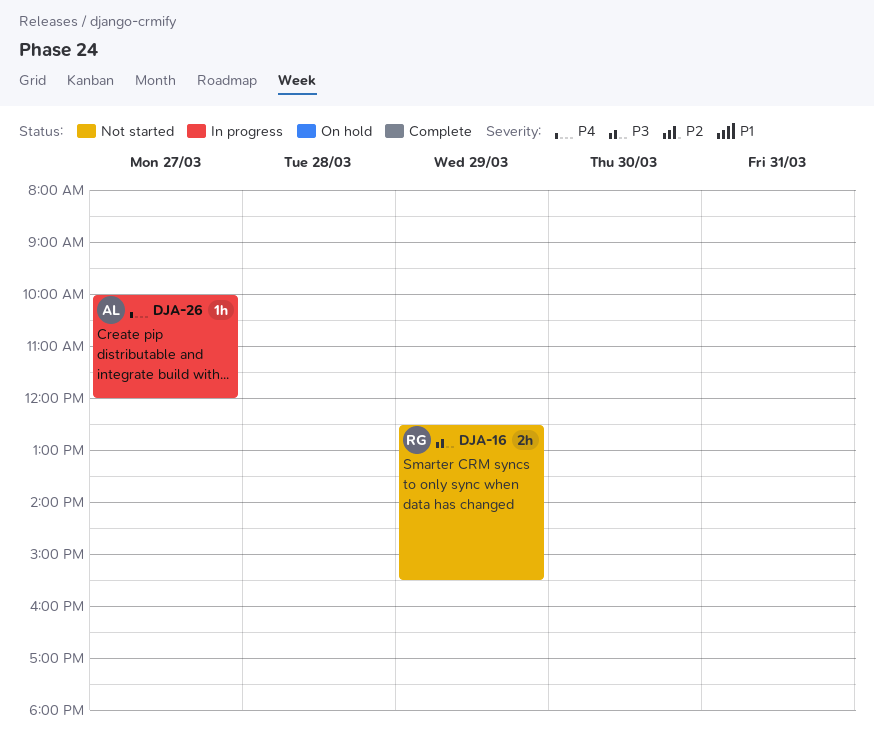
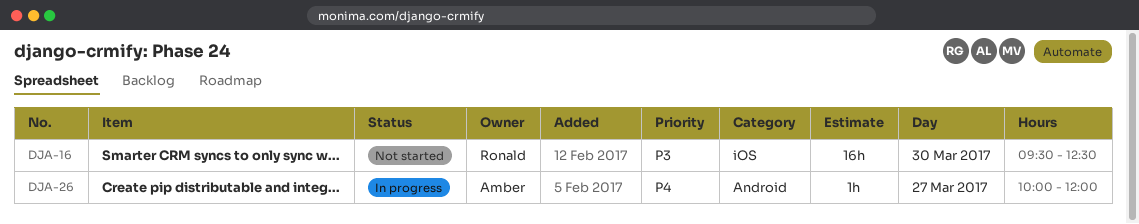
DJA-16, estimate: 2h -> 16h
DJA-16, day: Mar 29 -> Mar 30
DJA-16, begins: 12:30 -> 09:30
DJA-16, ends: 15:30 -> 12:30

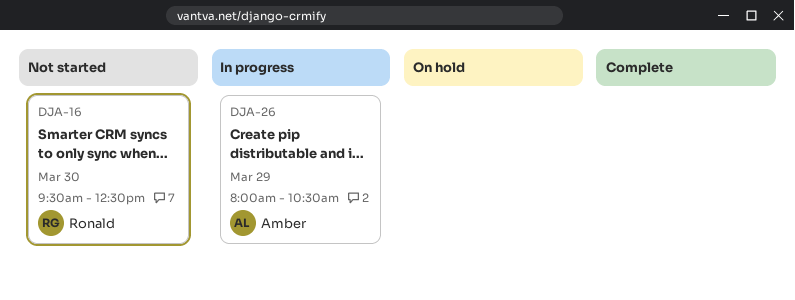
DJA-26, day: Mar 27 -> Mar 29
DJA-26, begins: 10:00 -> 08:00
DJA-26, ends: 12:00 -> 10:30

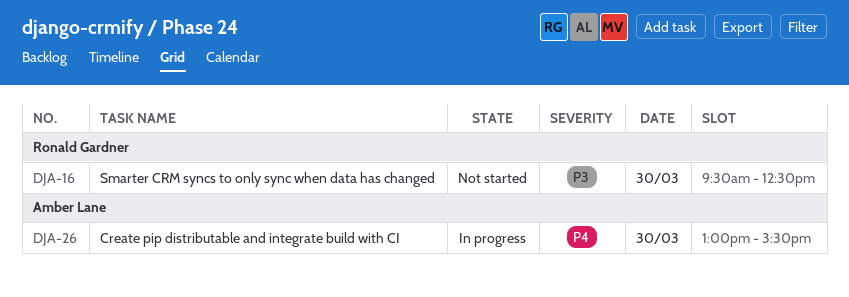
DJA-26, day: Mar 29 -> Mar 30
DJA-26, begins: 08:00 -> 13:00
DJA-26, ends: 10:30 -> 15:30

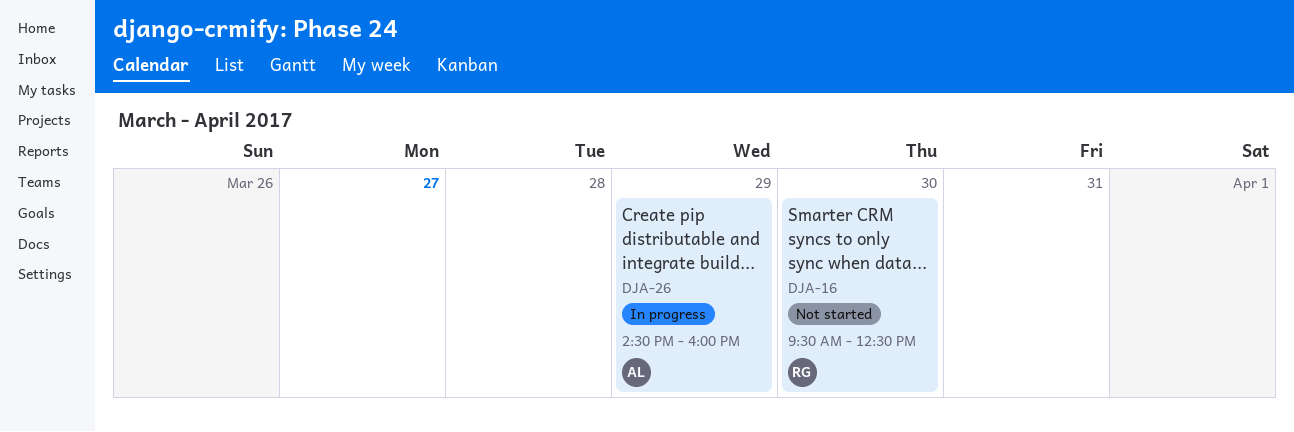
DJA-26, day: Mar 30 -> Mar 29
DJA-26, begins: 13:00 -> 14:30
DJA-26, ends: 15:30 -> 16:00

